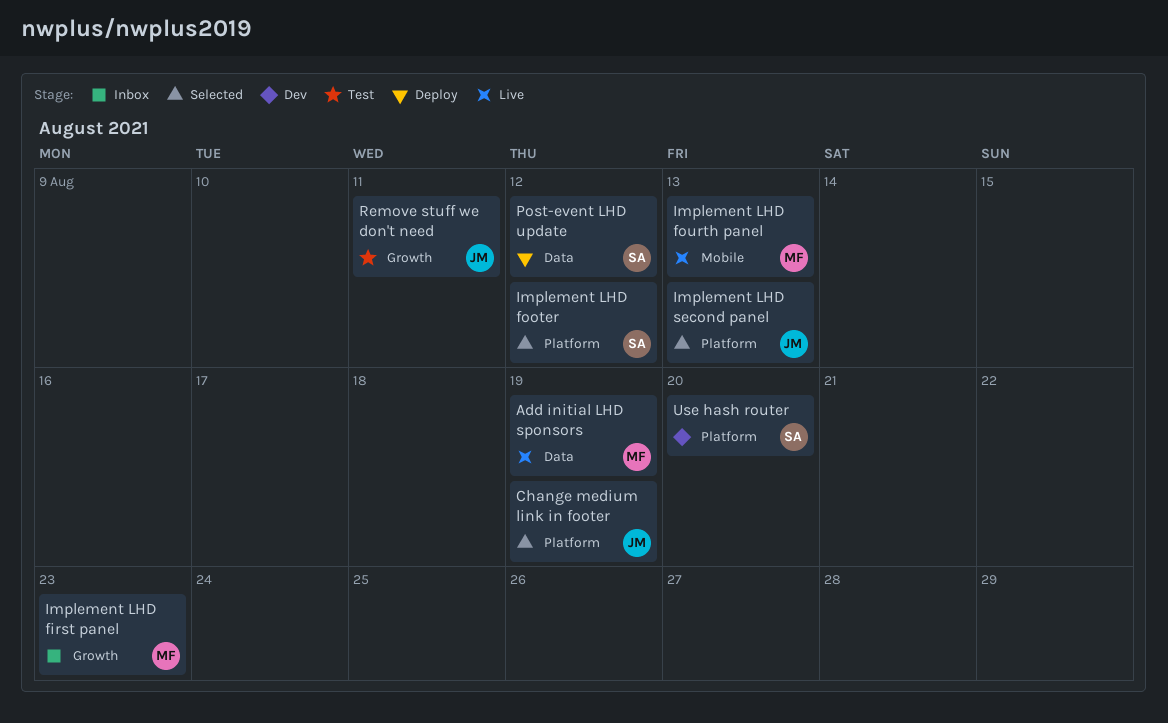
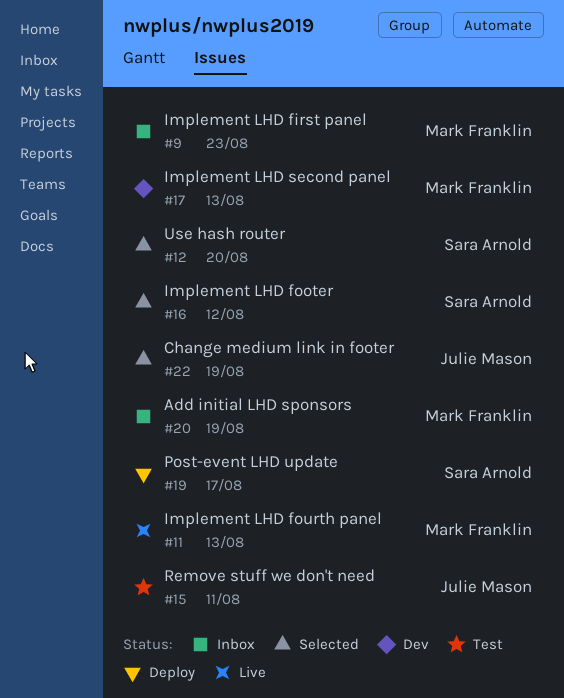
Add initial LHD sponsors, status: Live -> Inbox
Implement LHD second panel, status: Selected -> Dev
Implement LHD second panel, owner: Julie Mason -> Mark Franklin
Post-event LHD update, due: Aug 12 -> Aug 17
Use hash router, status: Dev -> Selected

